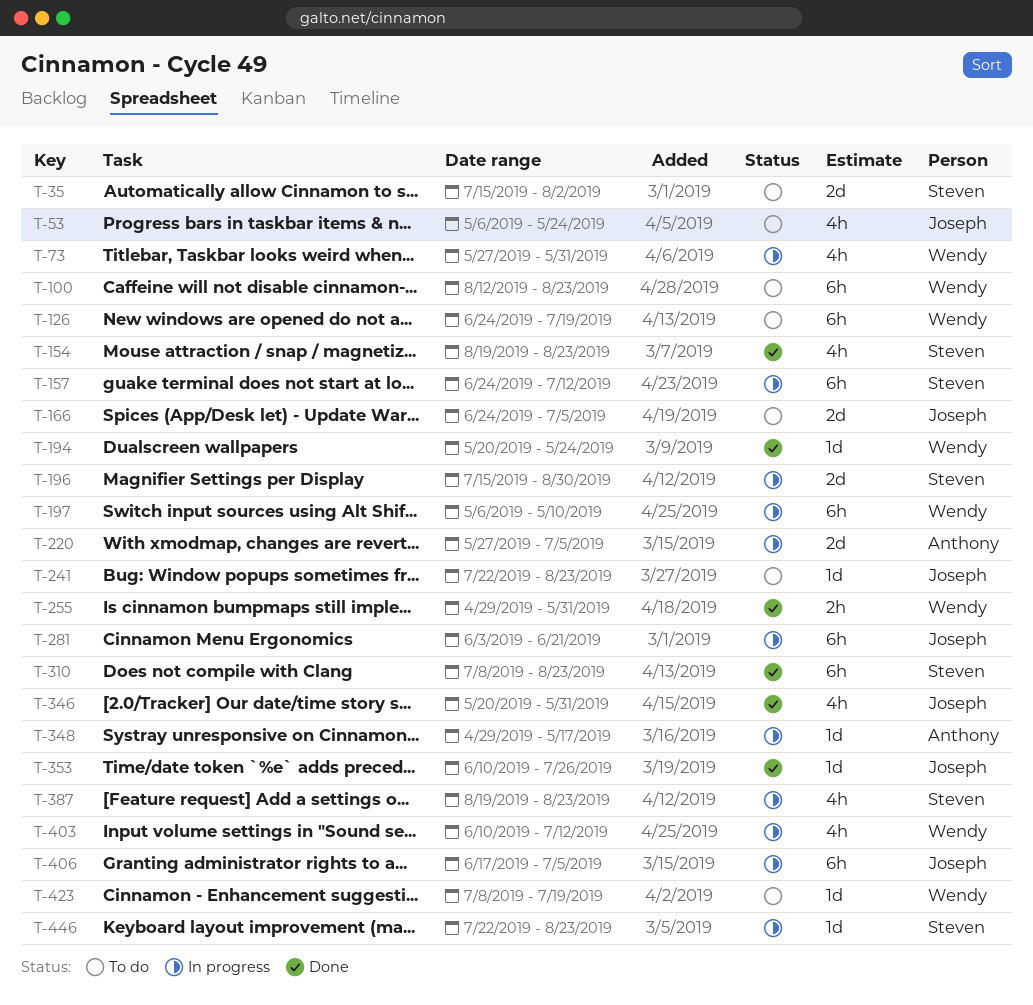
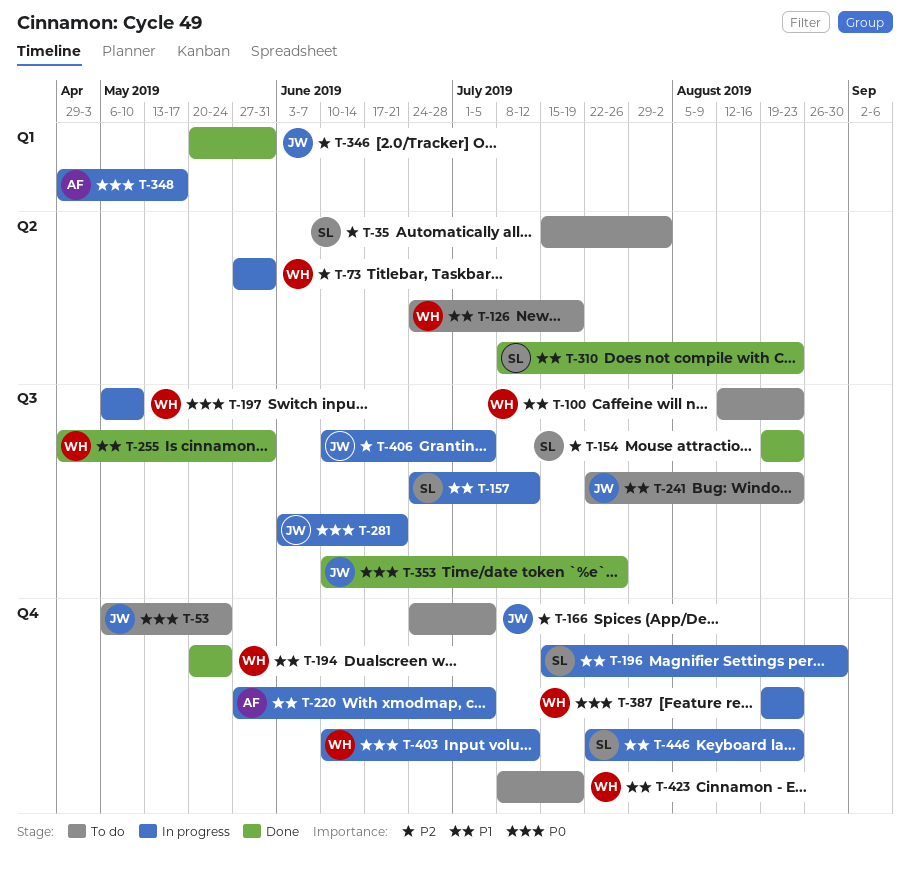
T-387, owner: Steven -> Wendy
T-406, start: Jun 17 -> Jun 10

